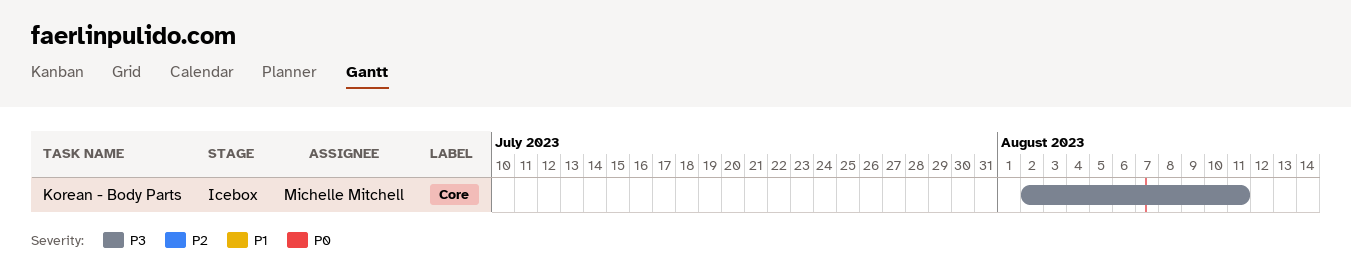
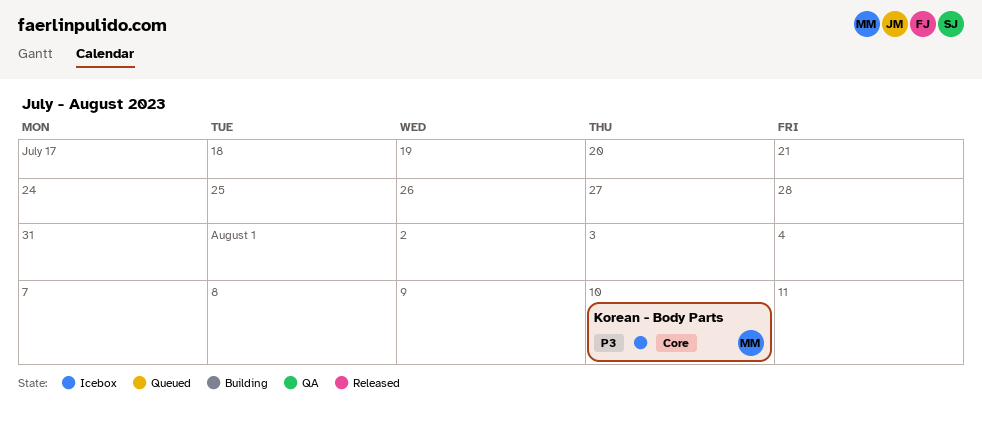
Korean - Body Parts, due: Aug 11 -> Aug 10

